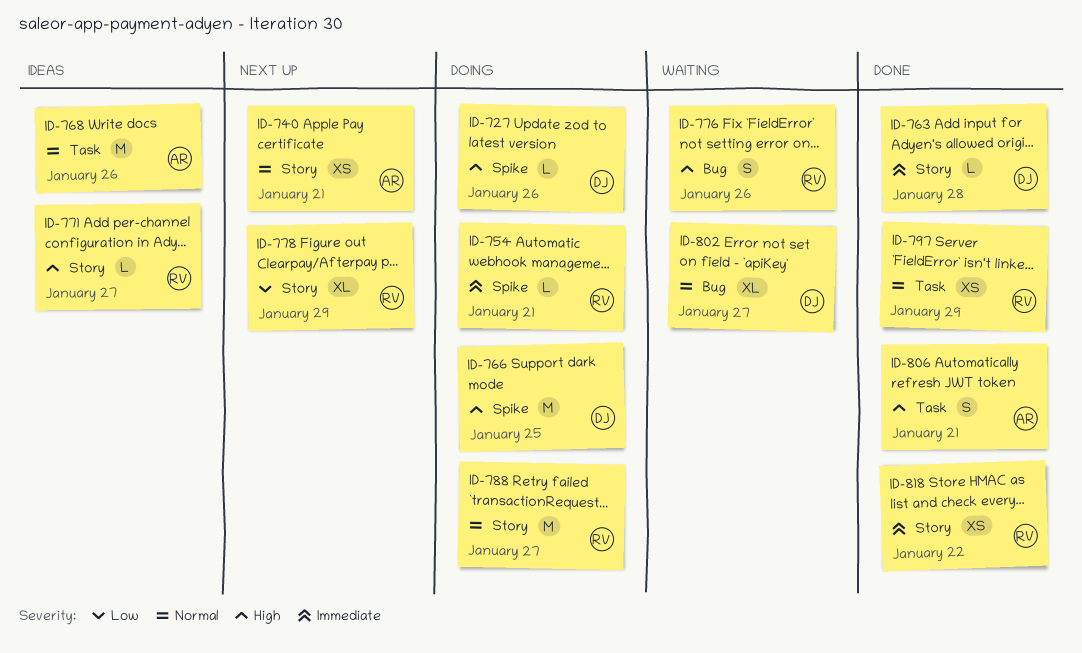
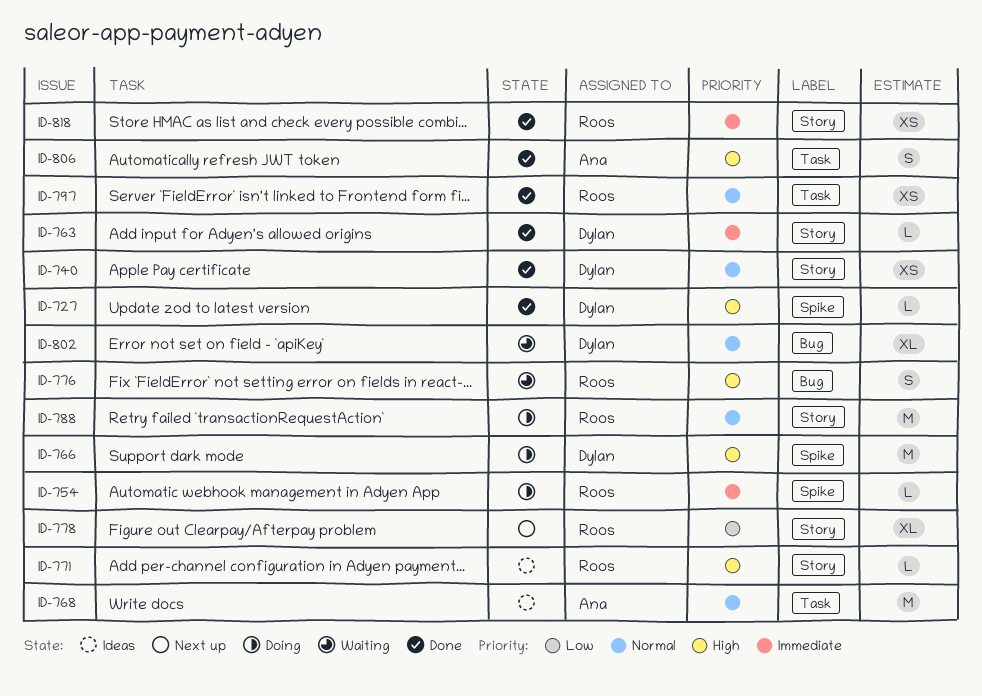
ID-727, status: Doing -> Done
ID-740, status: Next up -> Done
ID-740, owner: Ana -> Dylan

